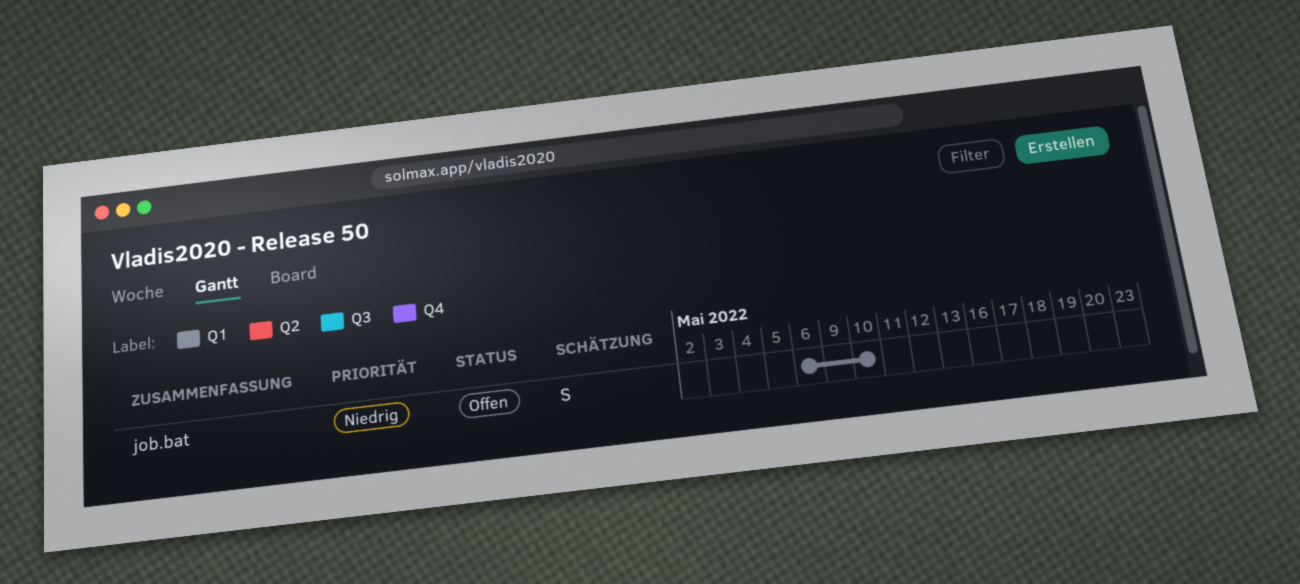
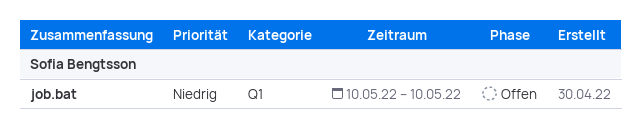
job.bat, start: May 6 -> May 10

